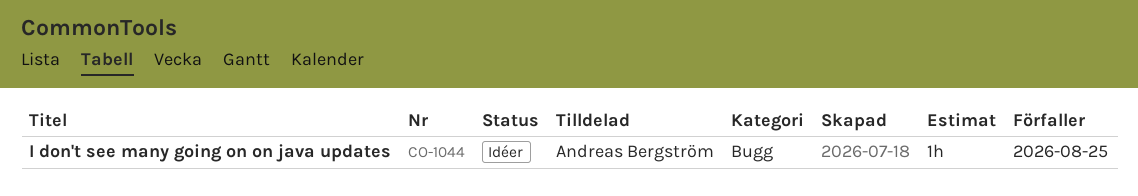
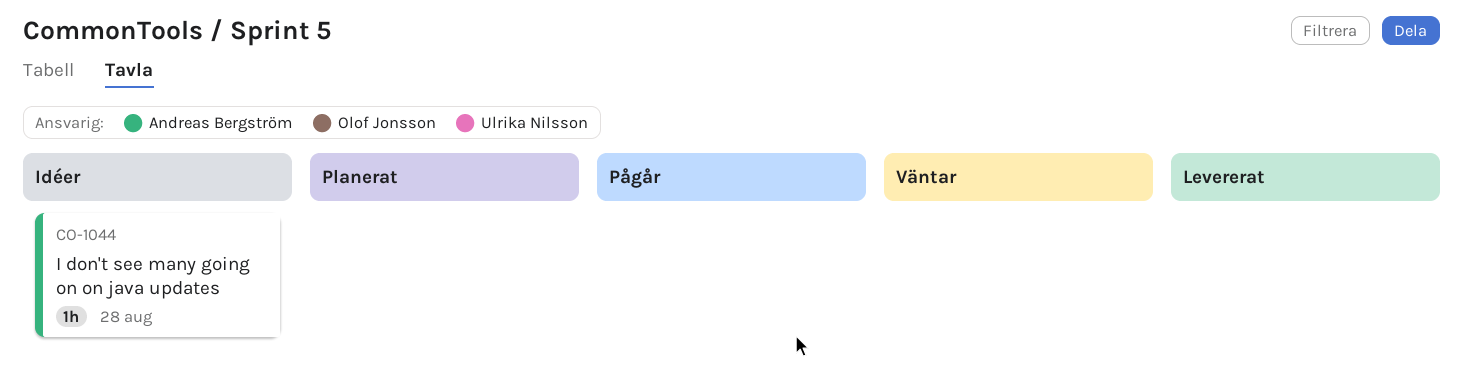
CO-1044, due: Aug 25 -> Aug 28

